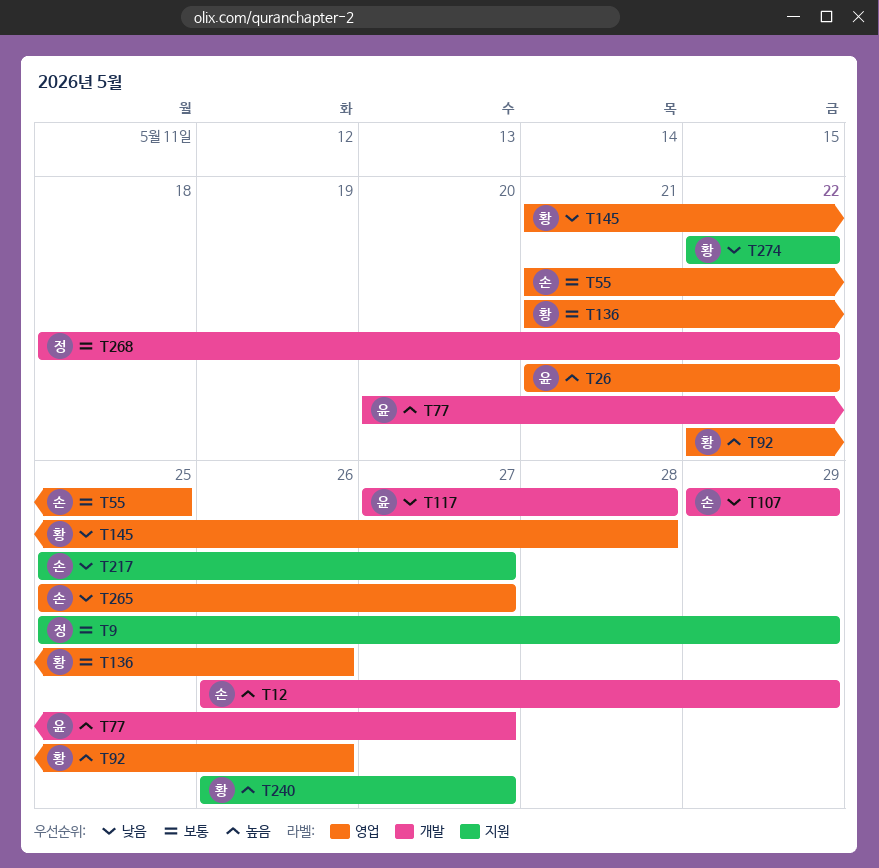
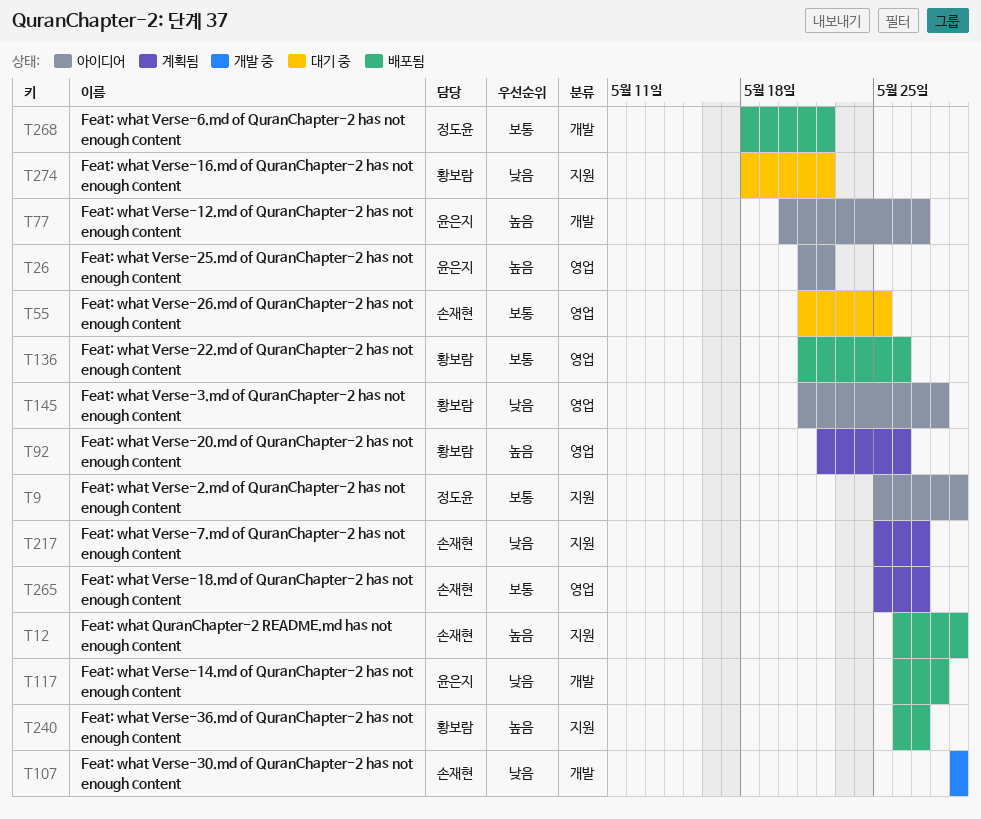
T12, label: 개발 -> 지원
T117, start: May 27 -> May 26
T265, priority: 낮음 -> 보통
T274, start: May 22 -> May 18

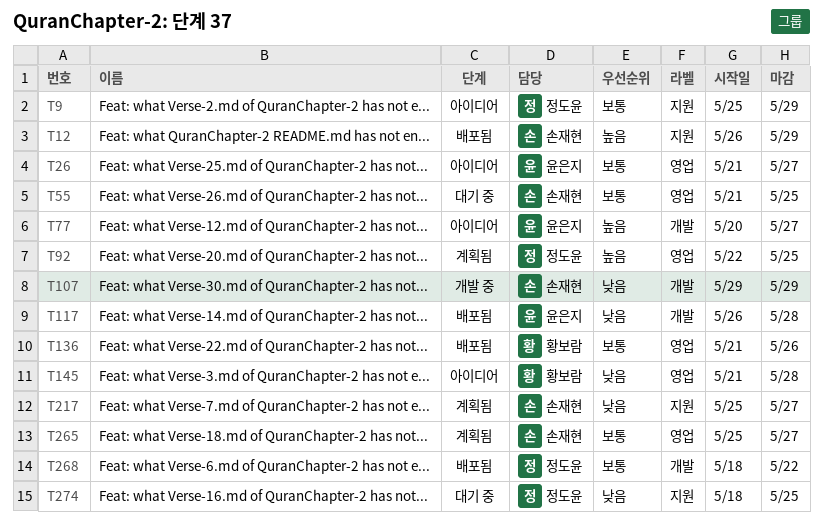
T26, priority: 높음 -> 보통
T26, due: May 22 -> May 27
T92, owner: 황보람 -> 정도윤
T92, due: May 26 -> May 25
T240: present -> none
T274, owner: 황보람 -> 정도윤
T274, due: May 22 -> May 25

